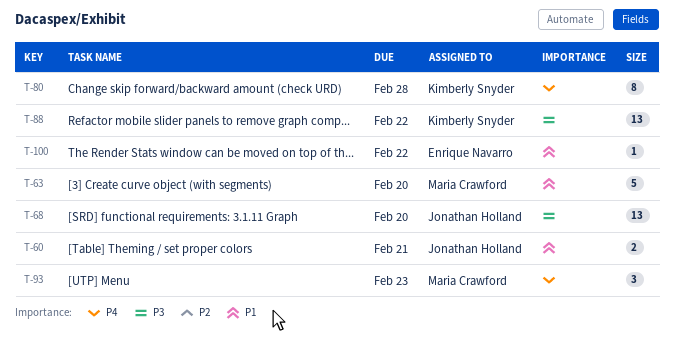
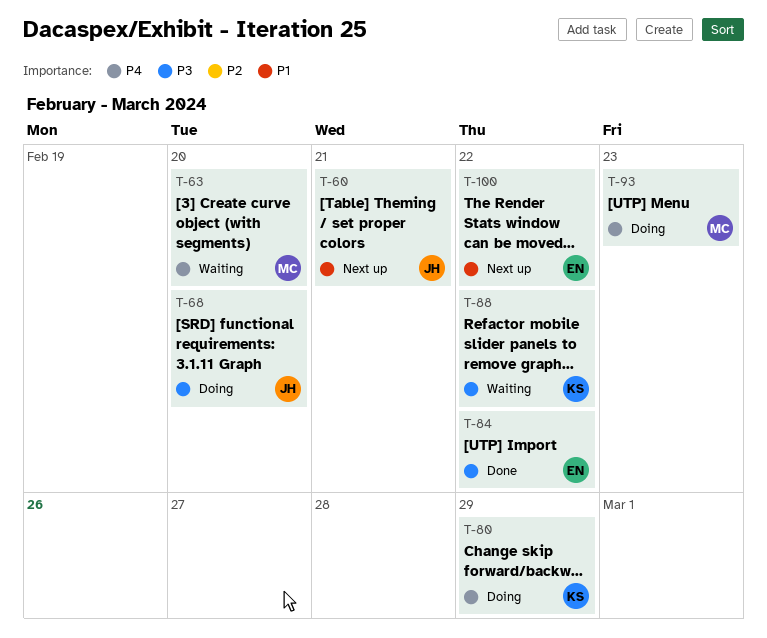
T-63, priority: P1 -> P4
T-80, due: Feb 28 -> Feb 29
T-84: none -> present

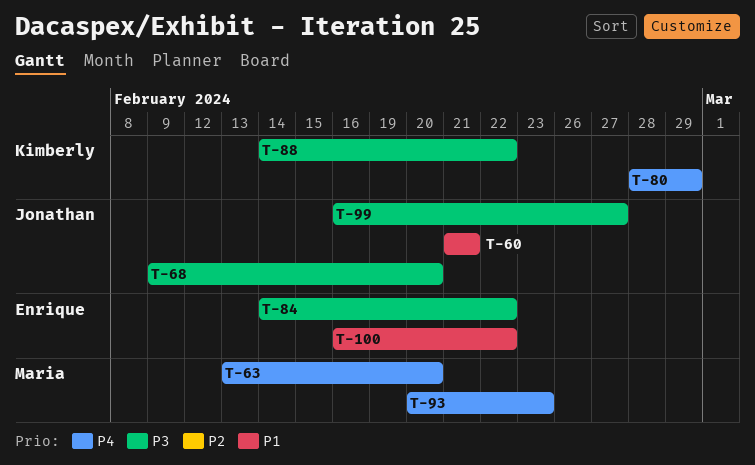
T-99: none -> present

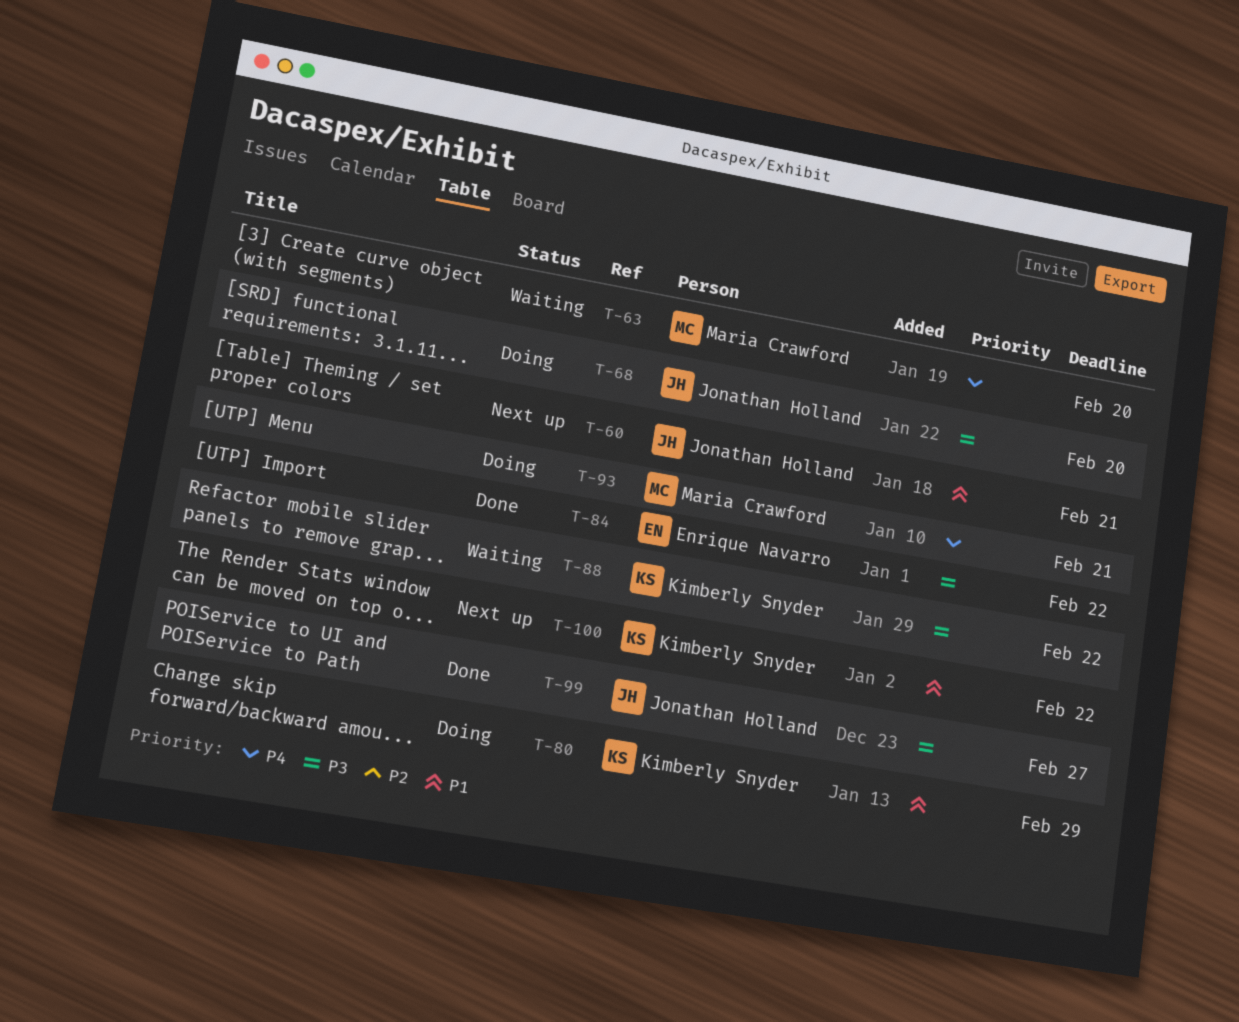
T-80, priority: P4 -> P1
T-93, due: Feb 23 -> Feb 21
T-100, owner: Enrique Navarro -> Kimberly Snyder

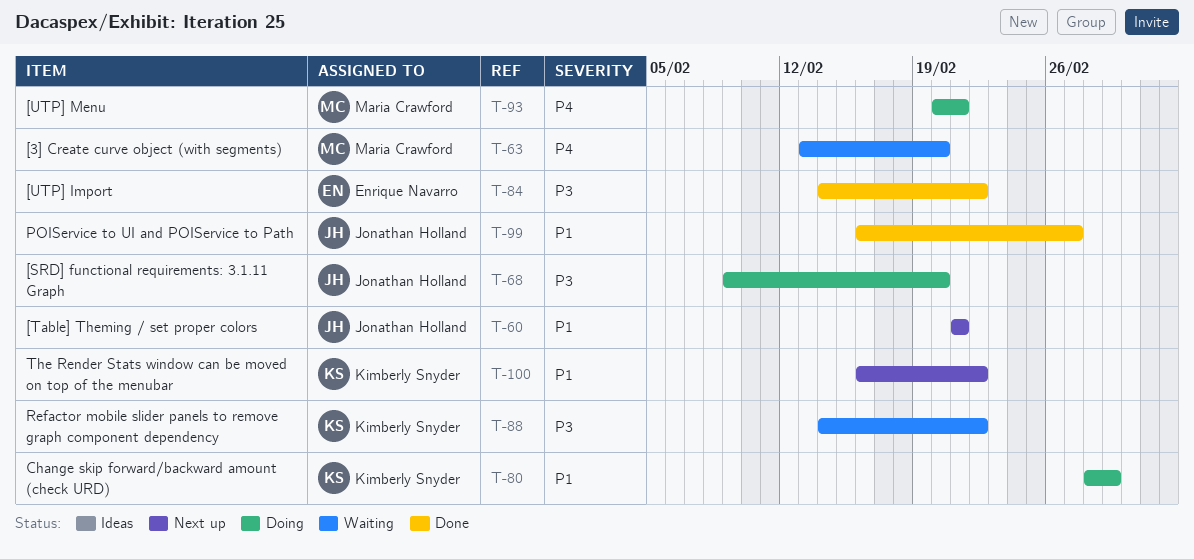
T-99, priority: P3 -> P1

